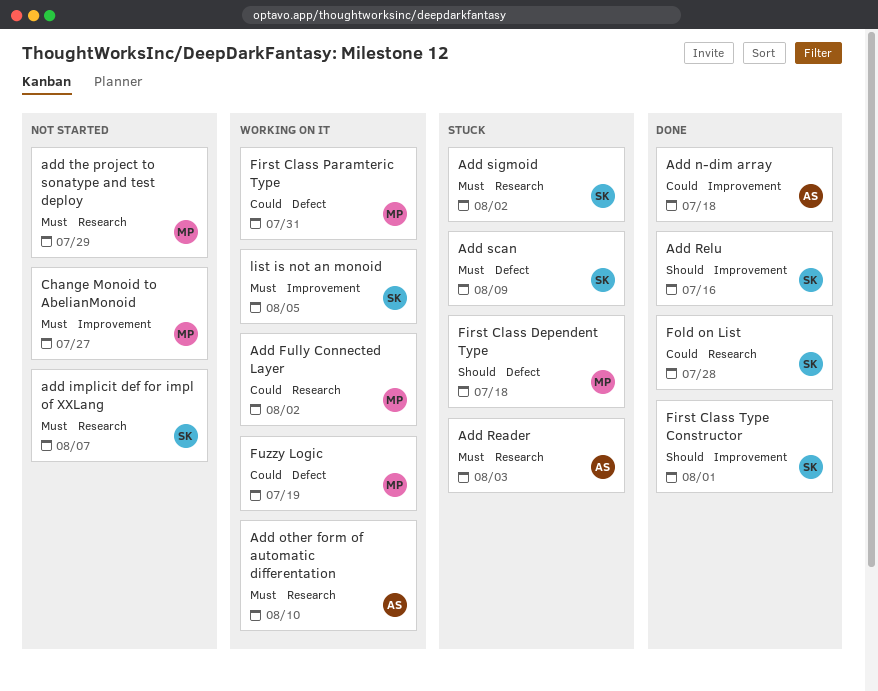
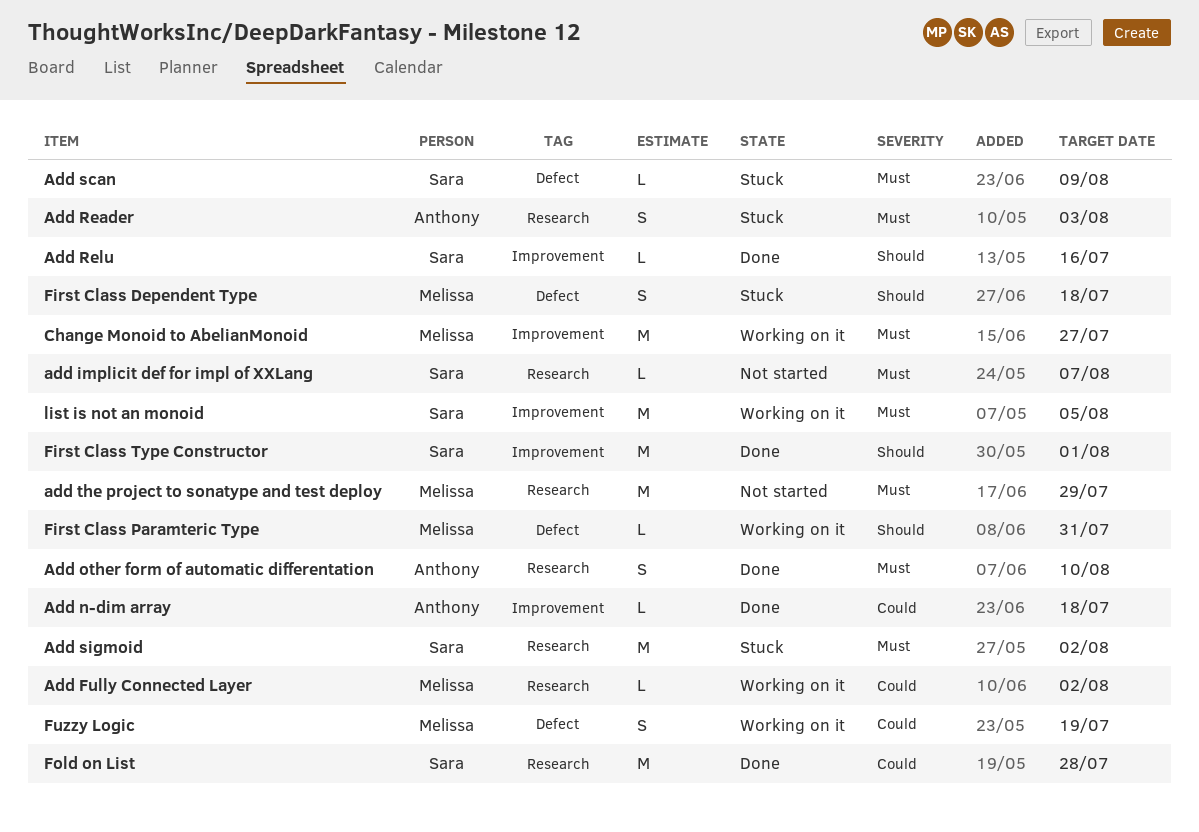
Add other form of automatic differentation, status: Working on it -> Done
Change Monoid to AbelianMonoid, status: Not started -> Working on it
First Class Paramteric Type, priority: Could -> Should

